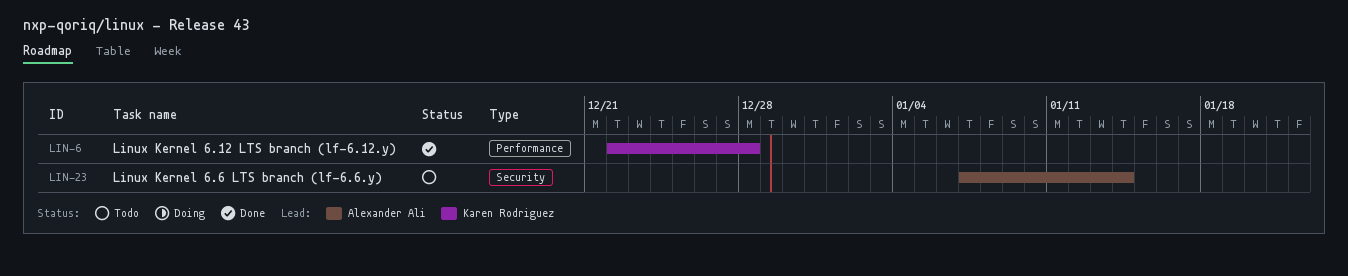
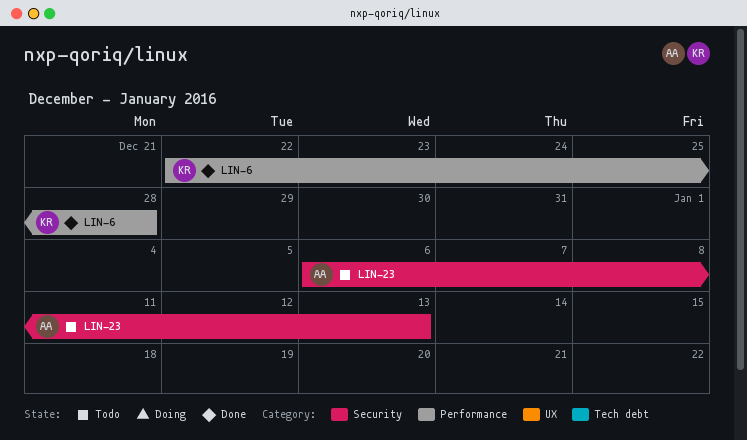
LIN-23, start: Jan 7 -> Jan 6
LIN-23, due: Jan 14 -> Jan 13

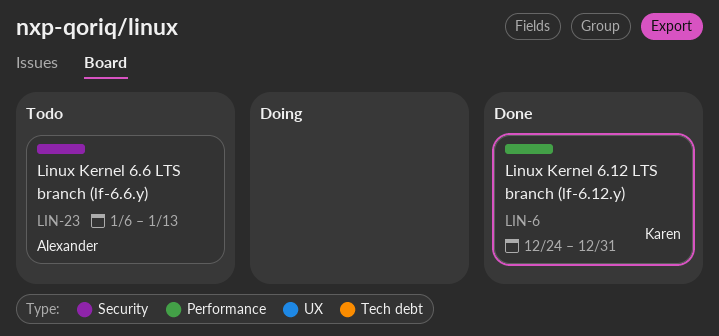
LIN-6, start: Dec 22 -> Dec 24
LIN-6, due: Dec 28 -> Dec 31

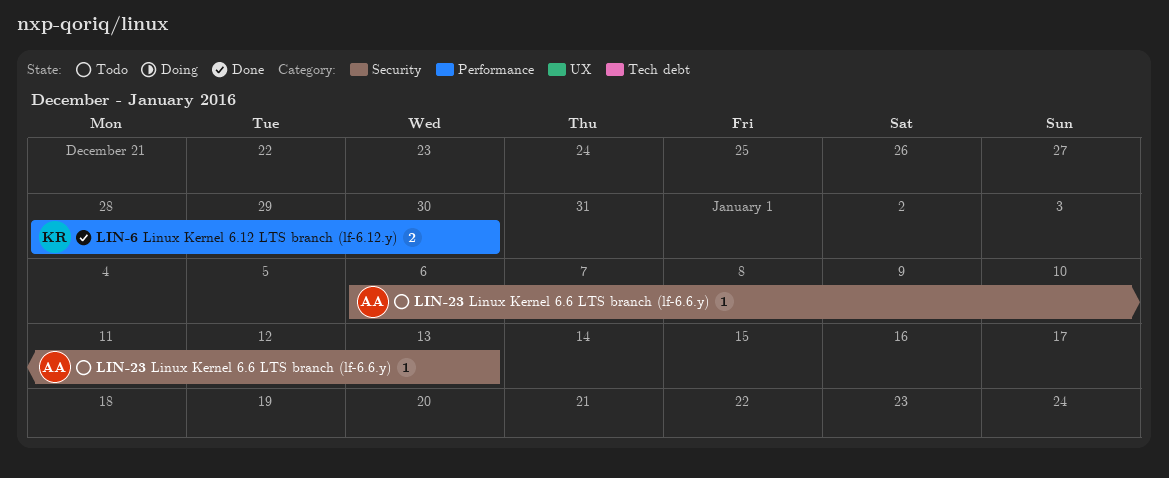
LIN-6, start: Dec 24 -> Dec 28
LIN-6, due: Dec 31 -> Dec 30

